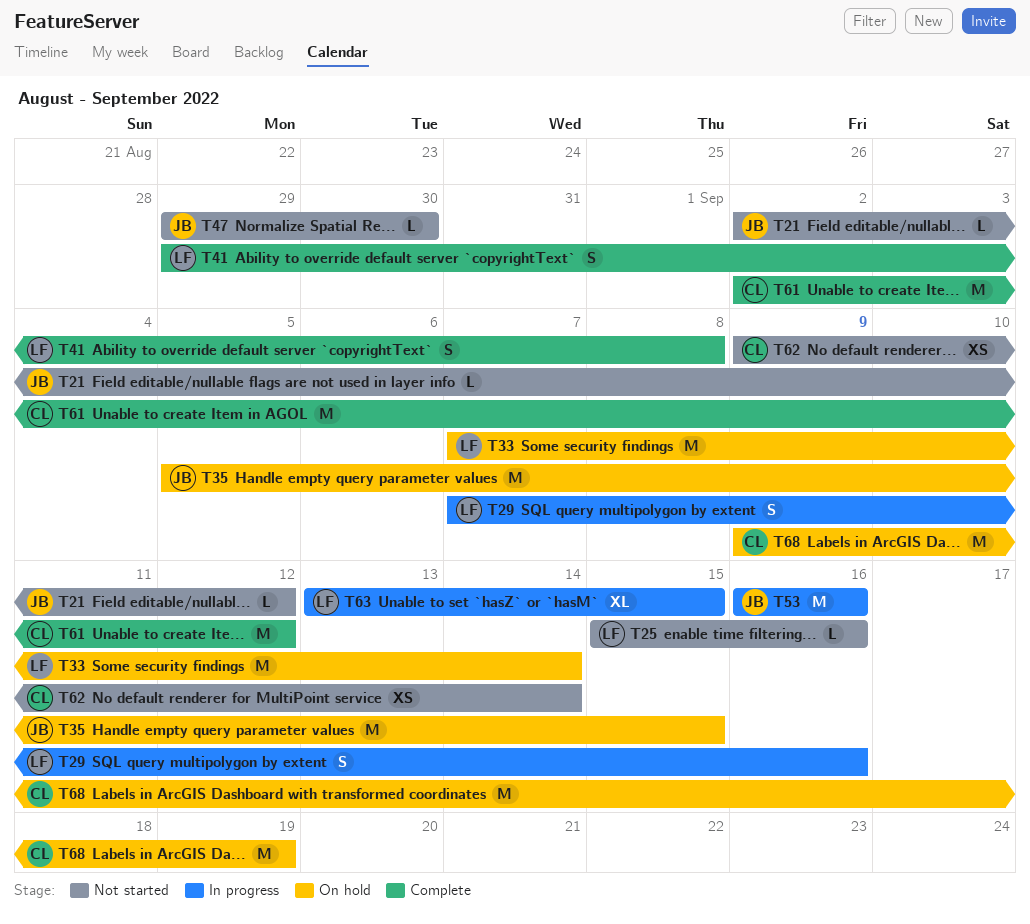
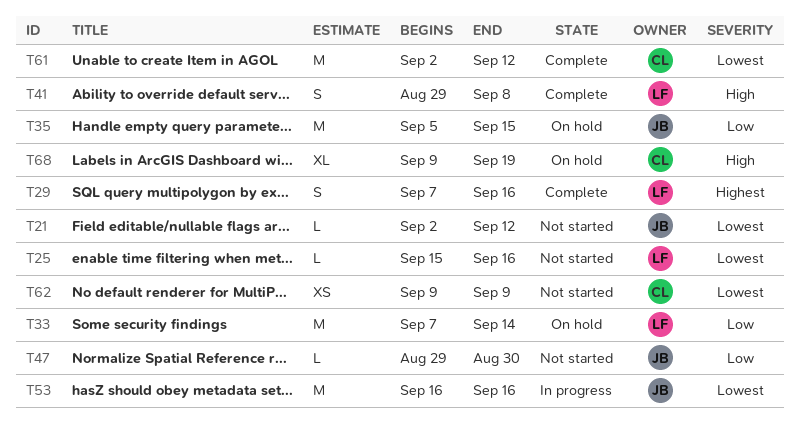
T29, status: In progress -> Complete
T62, due: Sep 14 -> Sep 9
T63: present -> none
T68, estimate: M -> XL

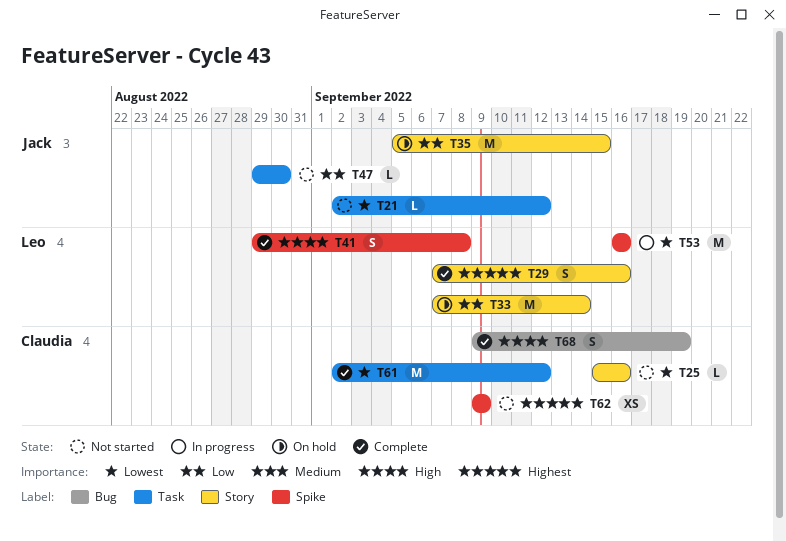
T25, owner: Leo -> Claudia
T53, owner: Jack -> Leo
T62, priority: Lowest -> Highest
T68, status: On hold -> Complete
T68, estimate: XL -> S

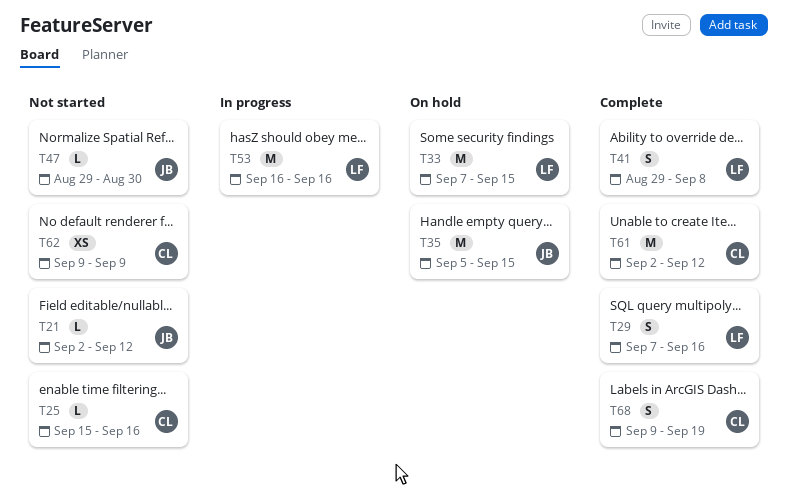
T33, due: Sep 14 -> Sep 15

